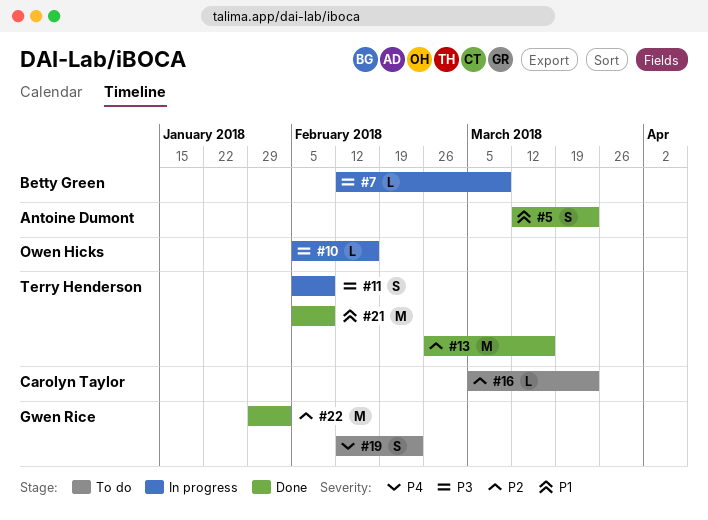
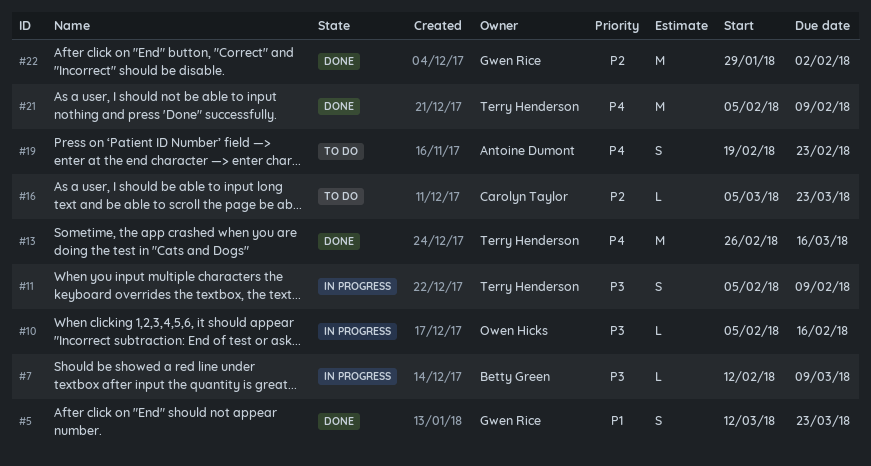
#5, owner: Antoine Dumont -> Gwen Rice
#13, priority: P2 -> P4
#19, owner: Gwen Rice -> Antoine Dumont
#19, start: Feb 12 -> Feb 19
#21, priority: P1 -> P4

